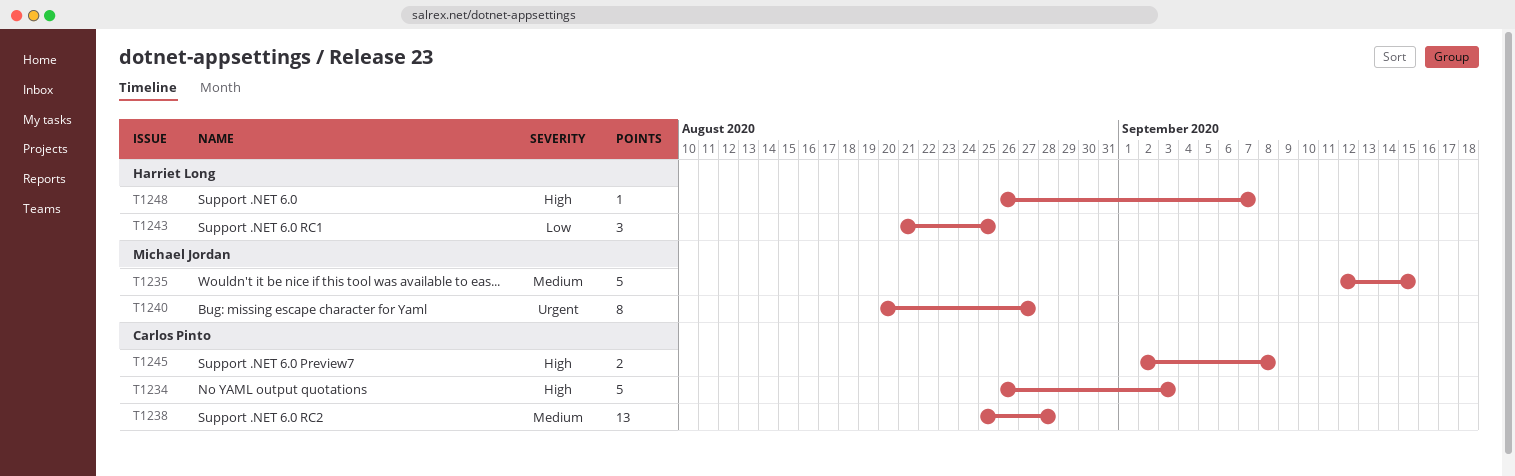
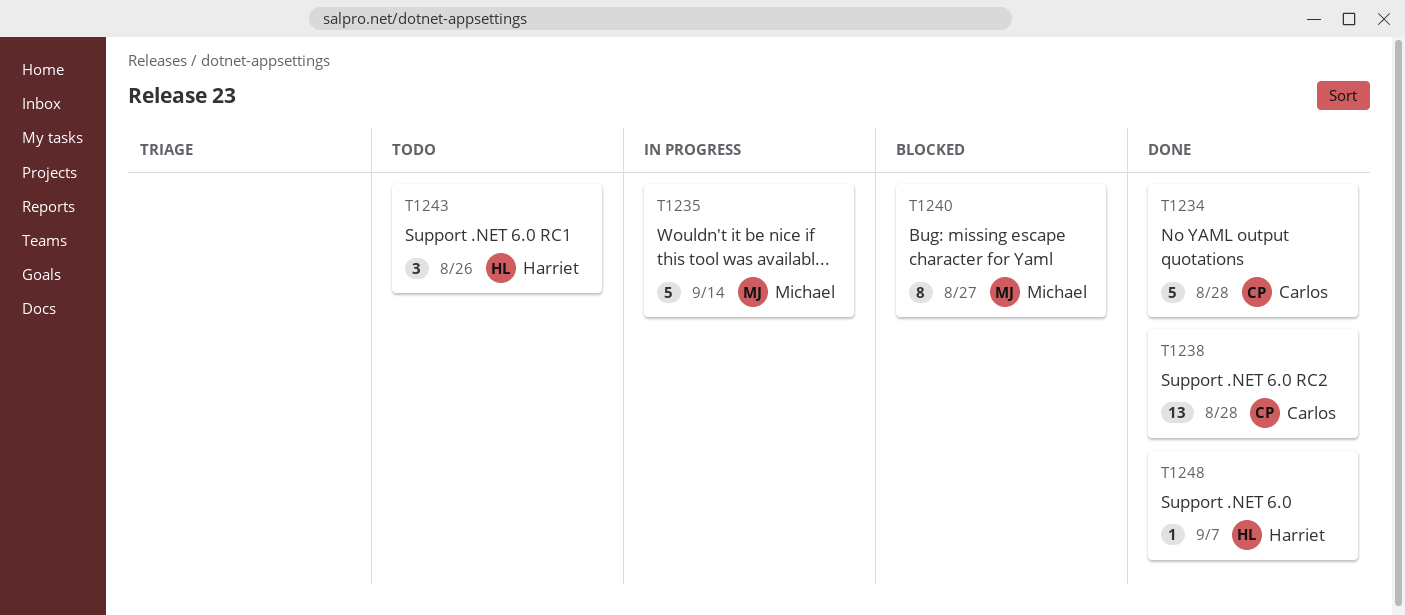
T1234, due: Sep 3 -> Aug 28
T1235, due: Sep 15 -> Sep 14
T1243, due: Aug 25 -> Aug 26
T1245: present -> none

